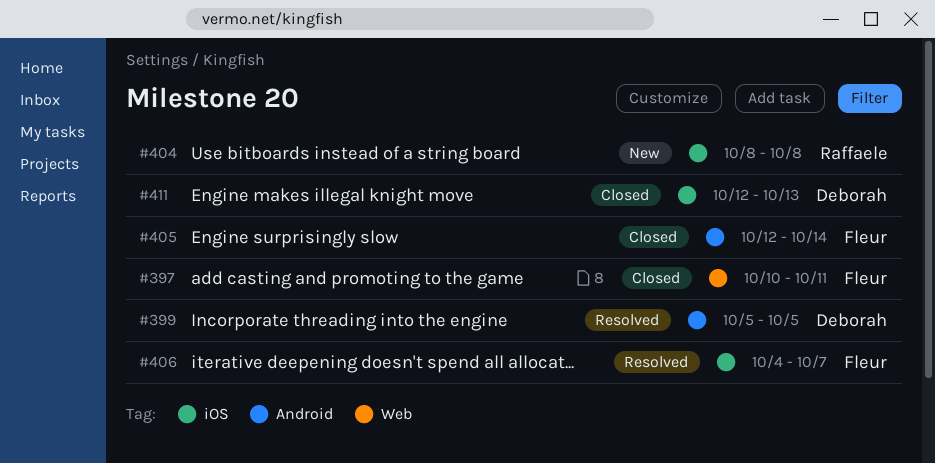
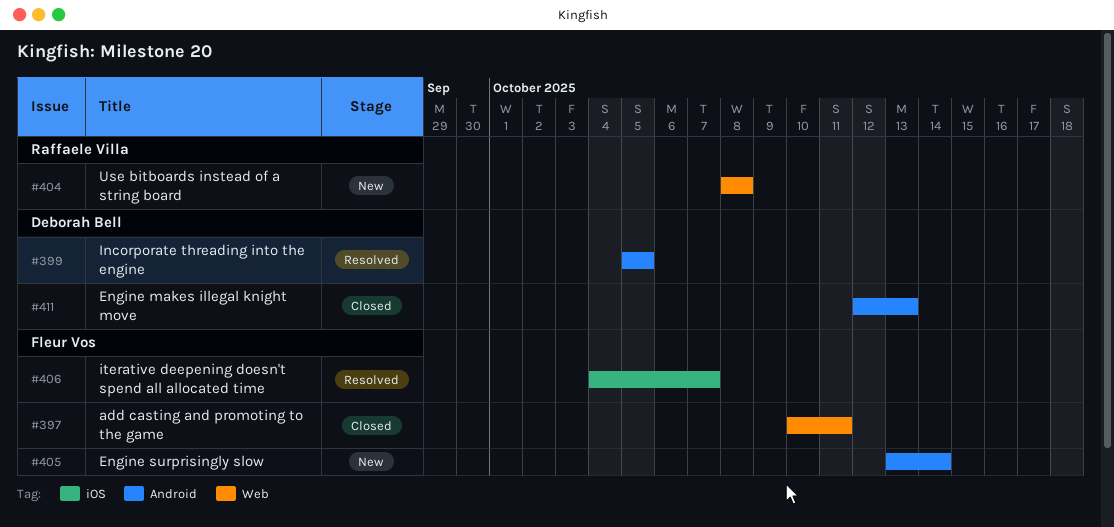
#404, label: iOS -> Web
#405, status: Closed -> New
#405, start: Oct 12 -> Oct 13
#411, label: iOS -> Android

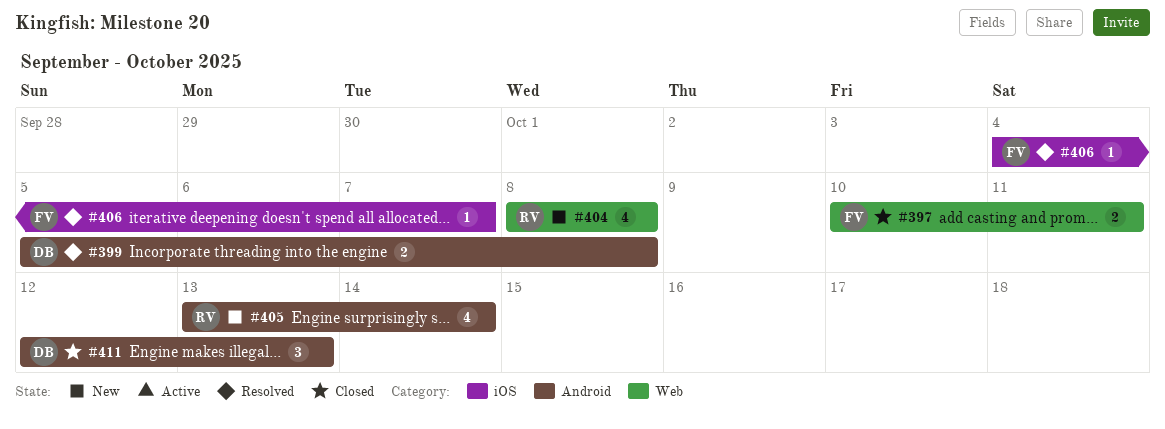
#399, due: Oct 5 -> Oct 8
#405, owner: Fleur Vos -> Raffaele Villa

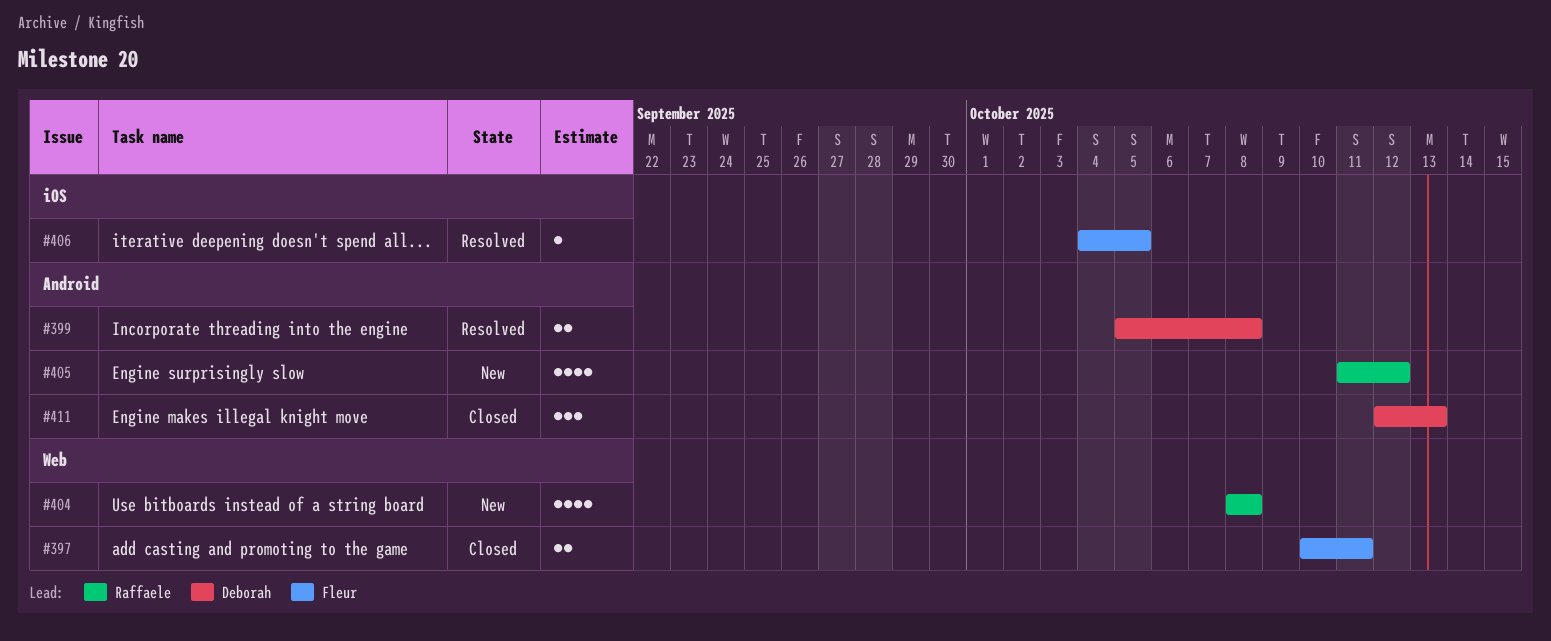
#405, start: Oct 13 -> Oct 11
#405, due: Oct 14 -> Oct 12
#406, due: Oct 7 -> Oct 5

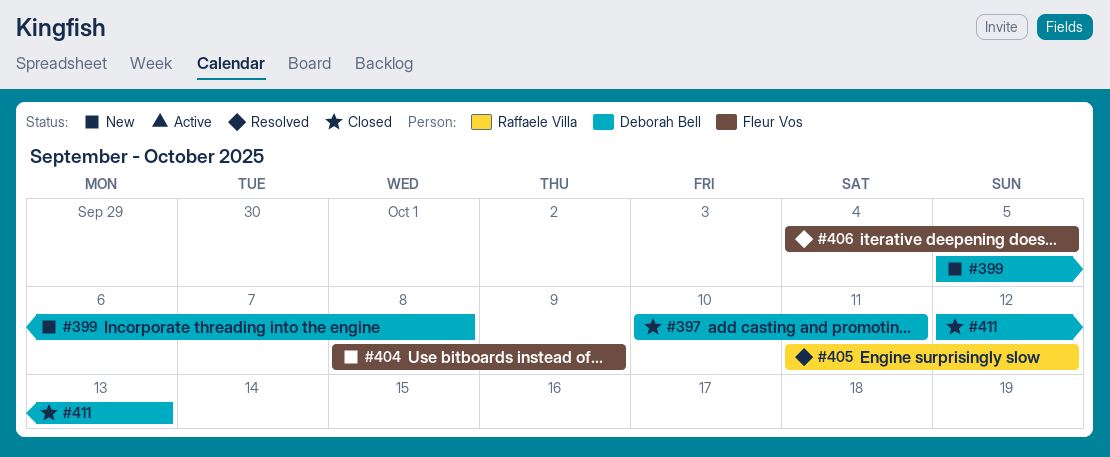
#397, owner: Fleur Vos -> Deborah Bell
#399, status: Resolved -> New
#404, owner: Raffaele Villa -> Fleur Vos
#404, due: Oct 8 -> Oct 9
#405, status: New -> Resolved

